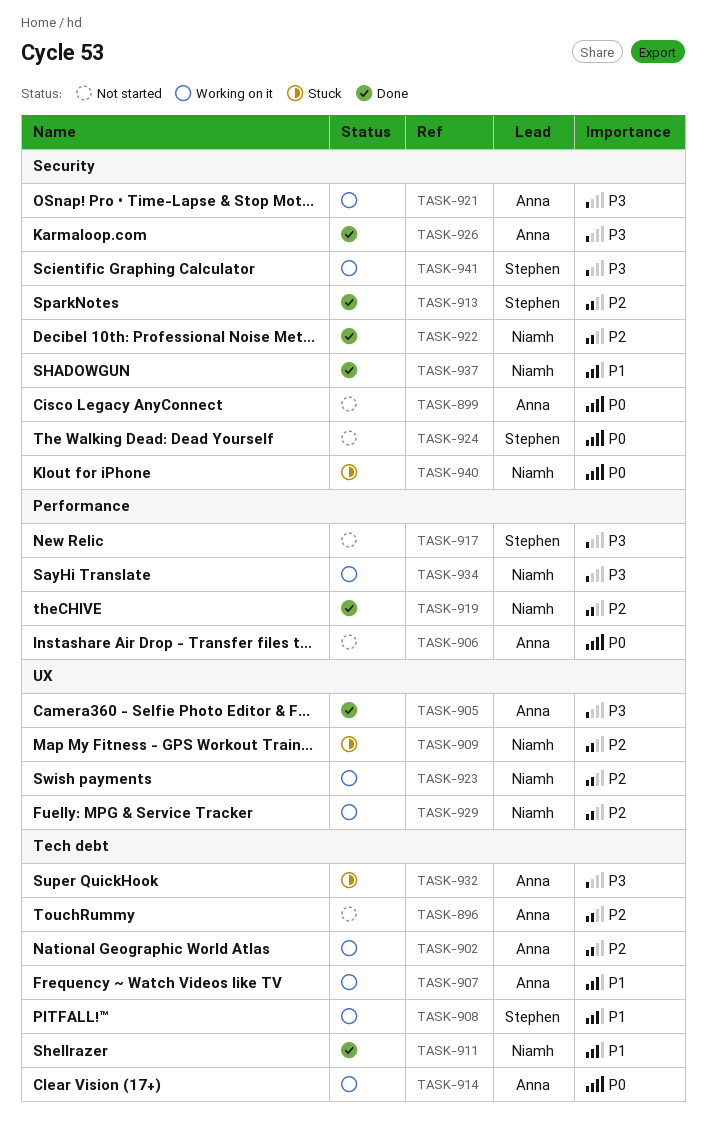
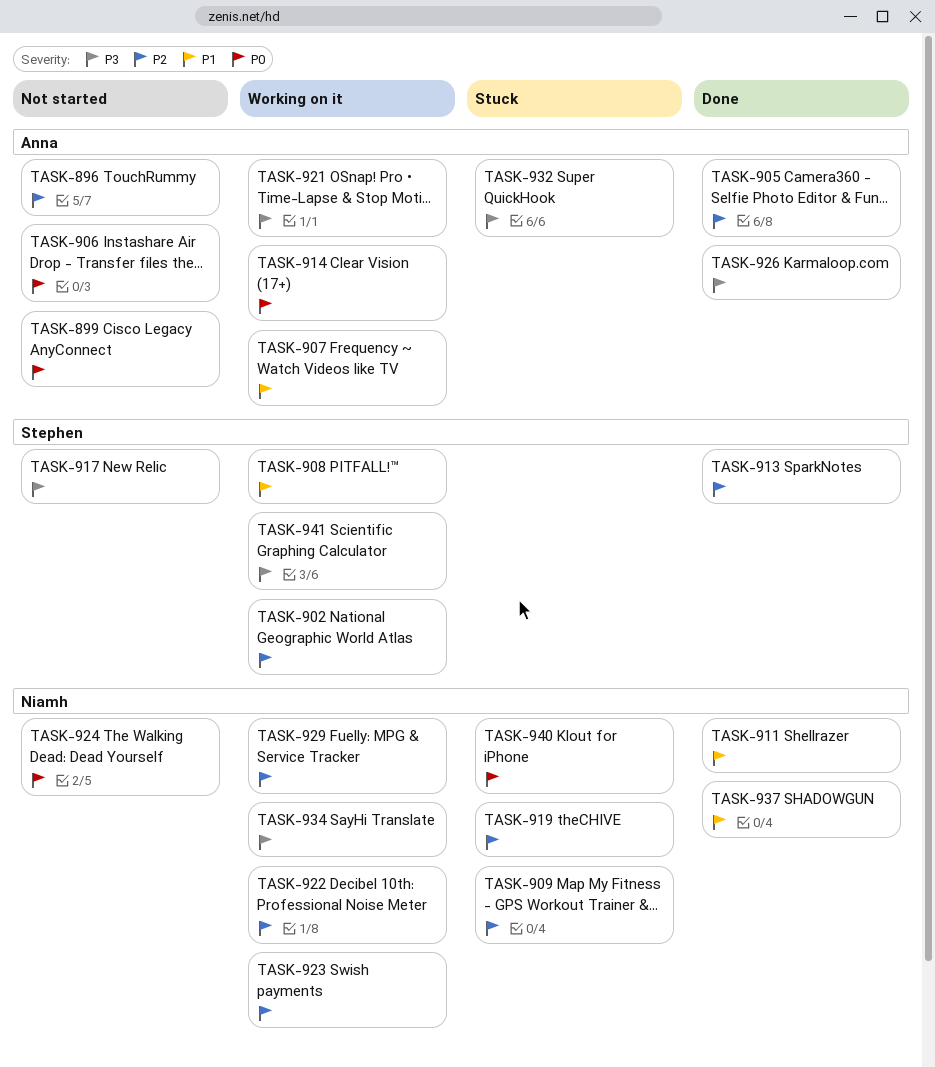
TASK-902, owner: Anna -> Stephen
TASK-905, priority: P3 -> P2
TASK-919, status: Done -> Stuck
TASK-922, status: Done -> Working on it
TASK-924, owner: Stephen -> Niamh

